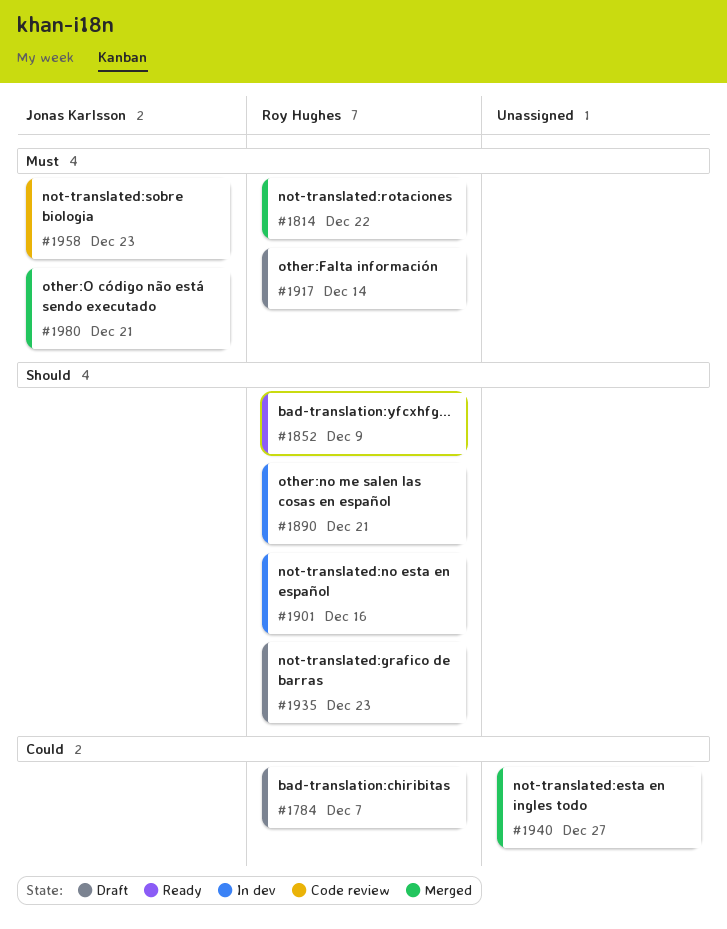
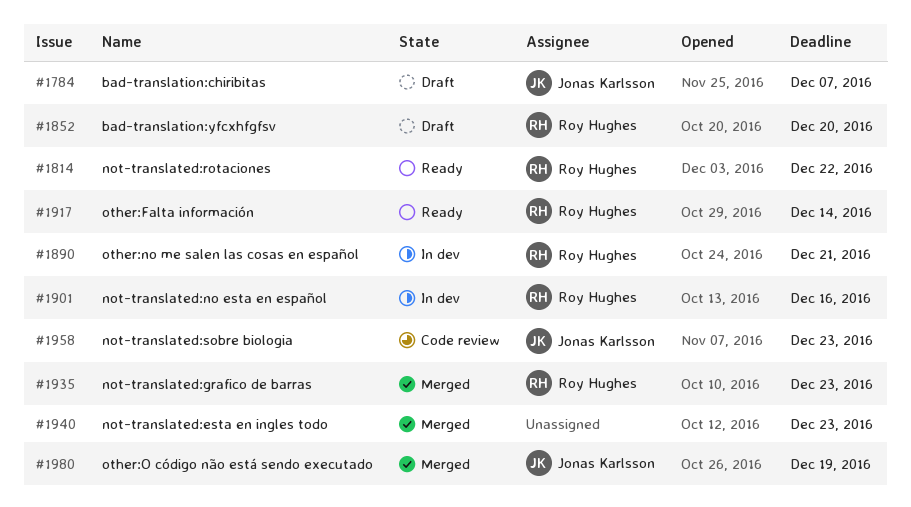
#1784, owner: Roy Hughes -> Jonas Karlsson
#1814, status: Merged -> Ready
#1852, status: Ready -> Draft
#1852, due: Dec 9 -> Dec 20
#1917, status: Draft -> Ready
#1935, status: Draft -> Merged
#1940, due: Dec 27 -> Dec 23
#1980, due: Dec 21 -> Dec 19

